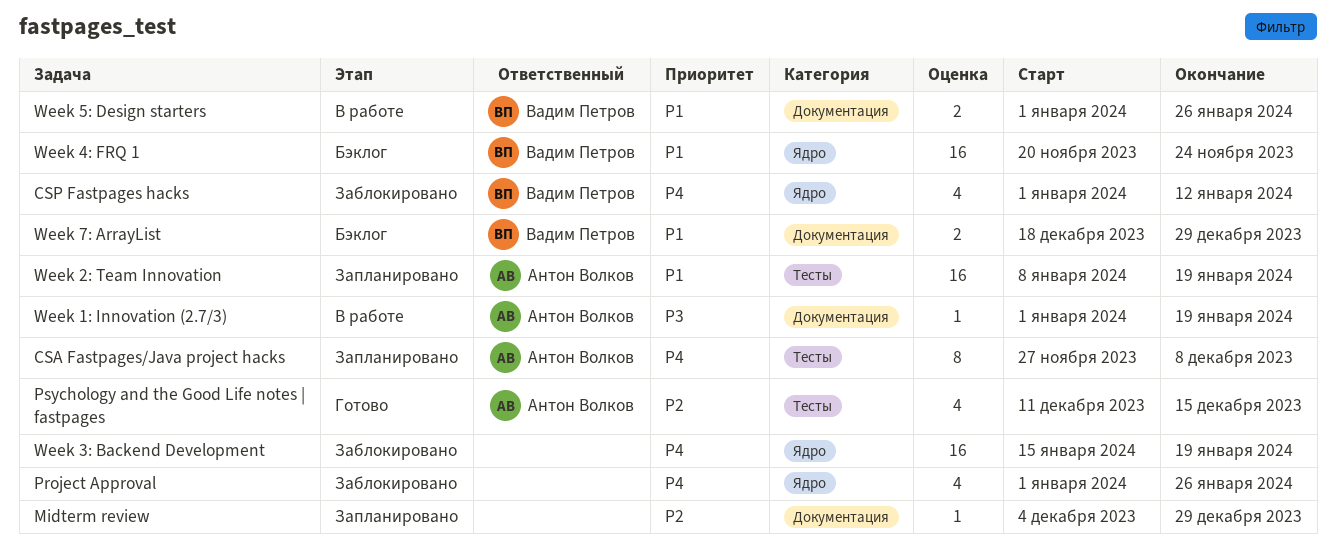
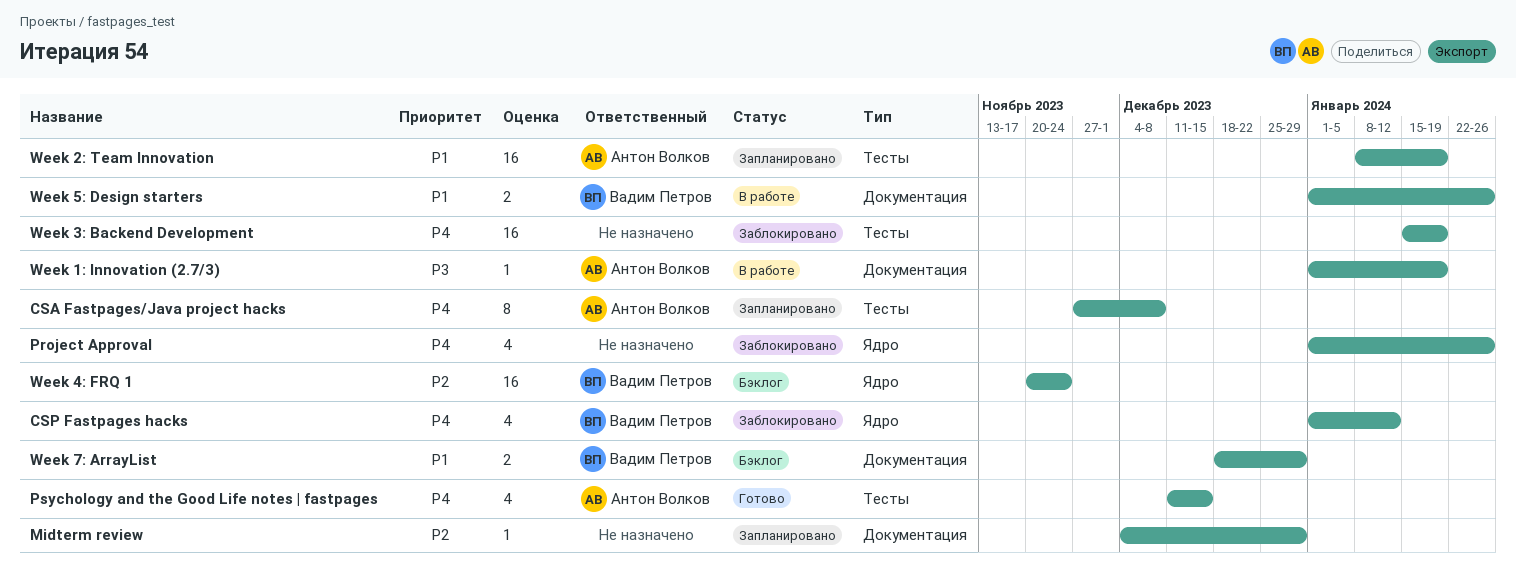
Psychology and the Good Life notes | fastpages, priority: P2 -> P4
Week 3: Backend Development, label: Ядро -> Тесты
Week 4: FRQ 1, priority: P1 -> P2

